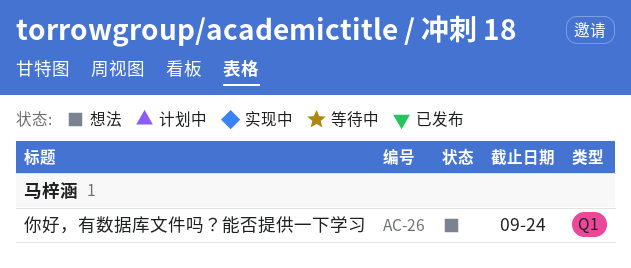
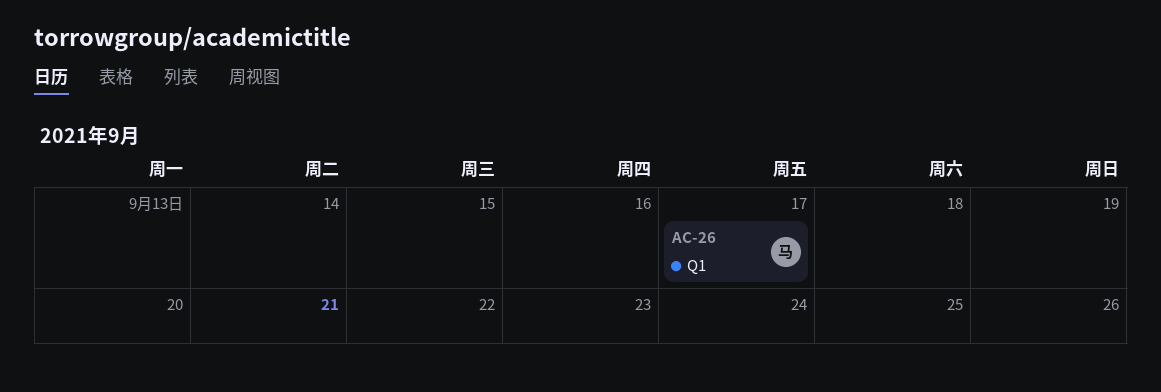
AC-26, due: Sep 24 -> Sep 17

